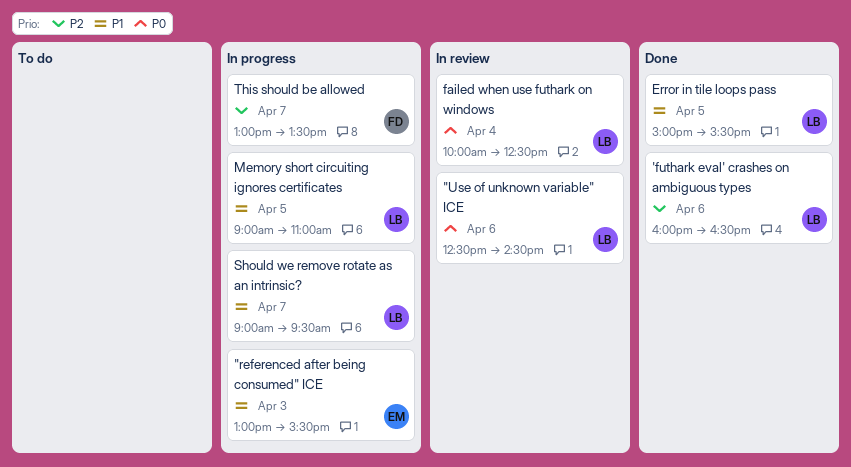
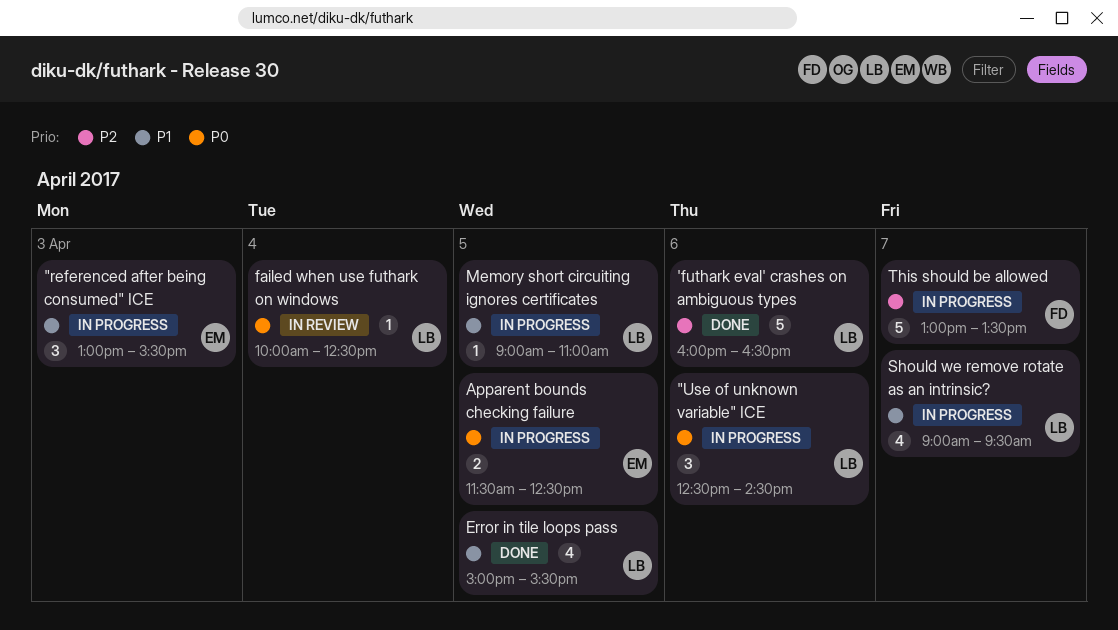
"Use of unknown variable" ICE, status: In review -> In progress
Apparent bounds checking failure: none -> present

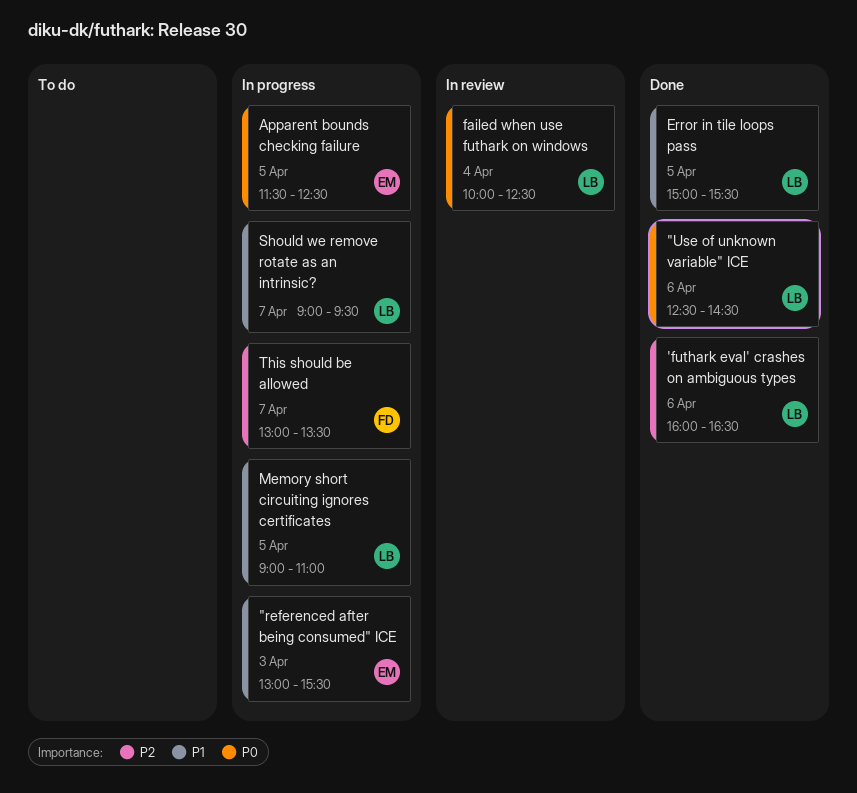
"Use of unknown variable" ICE, status: In progress -> Done

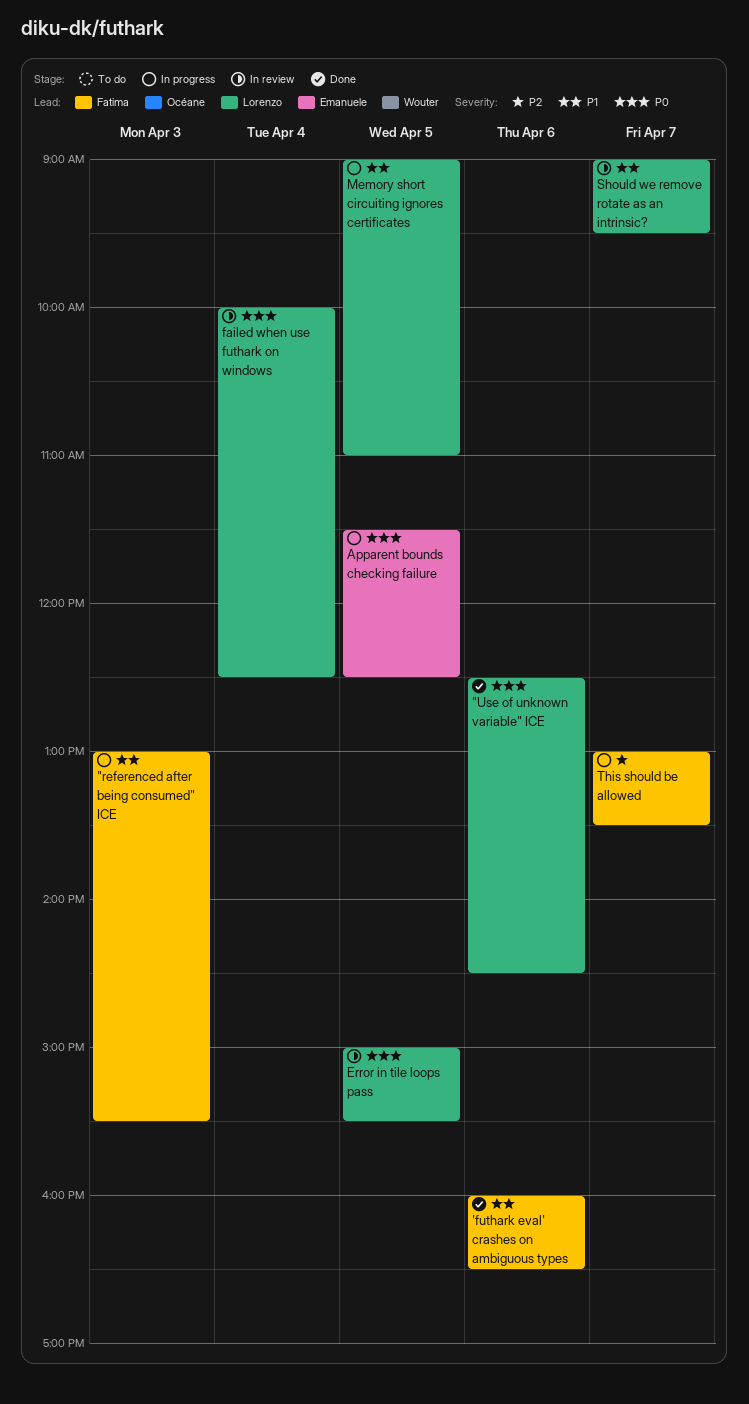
"referenced after being consumed" ICE, owner: Emanuele -> Fatima
'futhark eval' crashes on ambiguous types, owner: Lorenzo -> Fatima
'futhark eval' crashes on ambiguous types, priority: P2 -> P1
Error in tile loops pass, status: Done -> In review
Error in tile loops pass, priority: P1 -> P0
Should we remove rotate as an intrinsic?, status: In progress -> In review

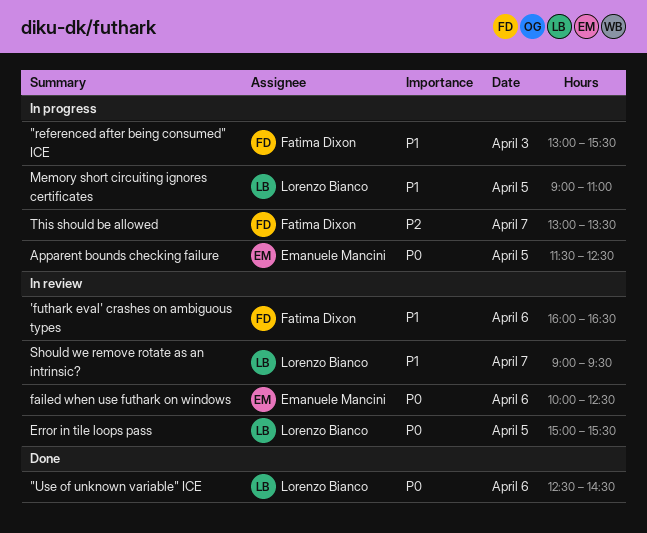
'futhark eval' crashes on ambiguous types, status: Done -> In review
failed when use futhark on windows, owner: Lorenzo Bianco -> Emanuele Mancini
failed when use futhark on windows, day: Apr 4 -> Apr 6

